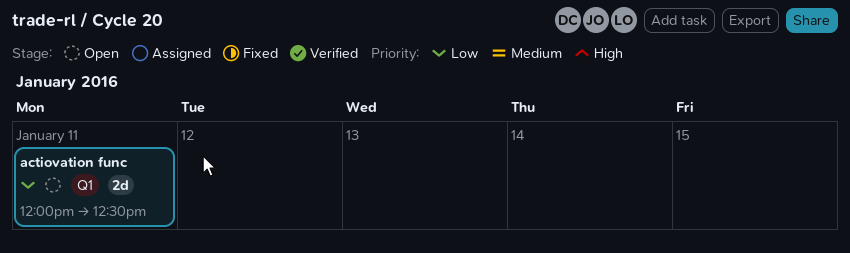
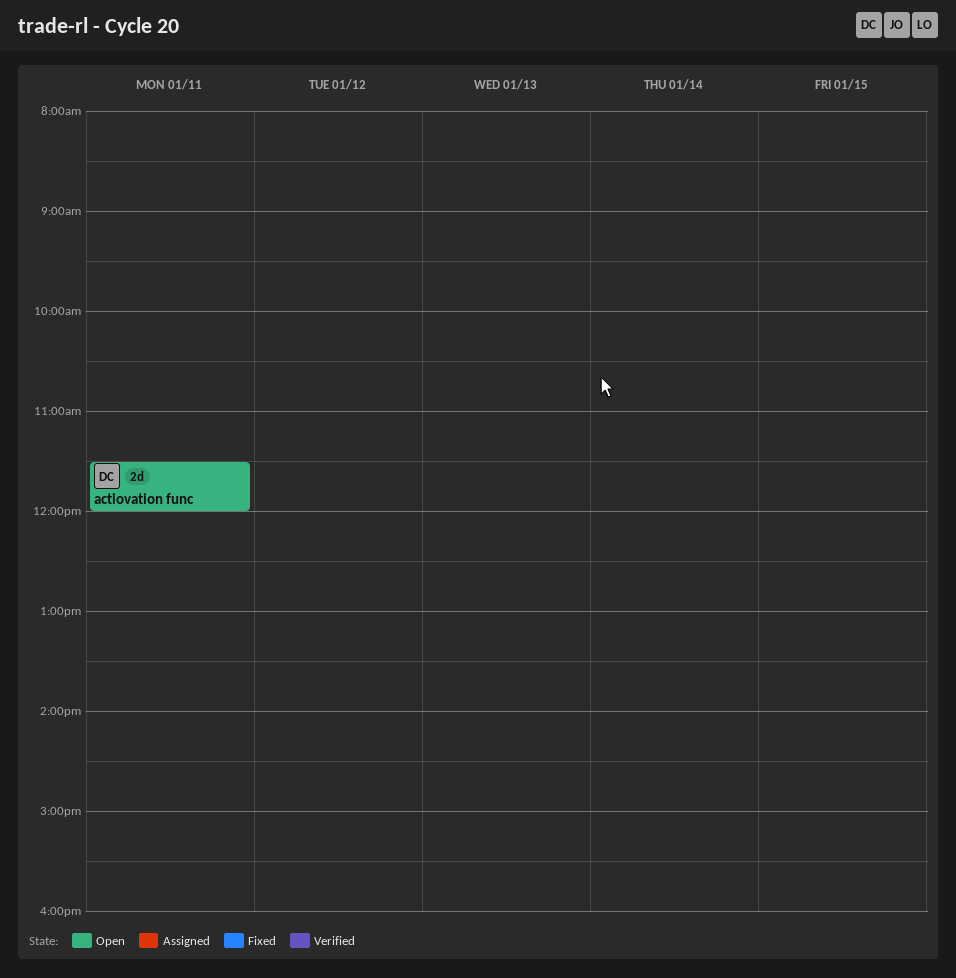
actiovation func, begins: 12:00 -> 11:30
actiovation func, ends: 12:30 -> 12:00

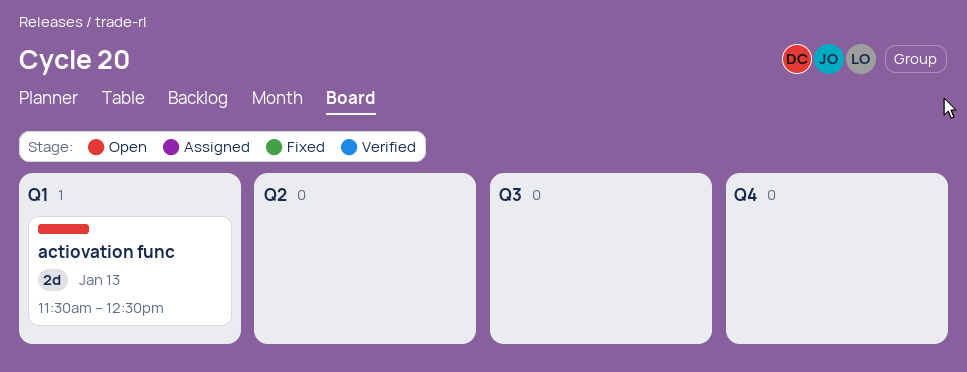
actiovation func, day: Jan 11 -> Jan 13
actiovation func, ends: 12:00 -> 12:30

